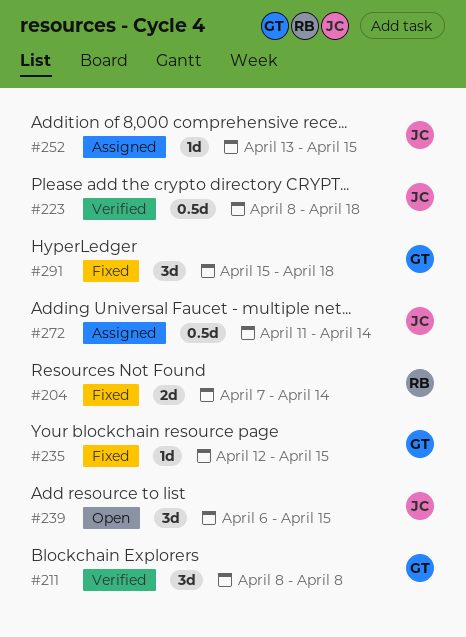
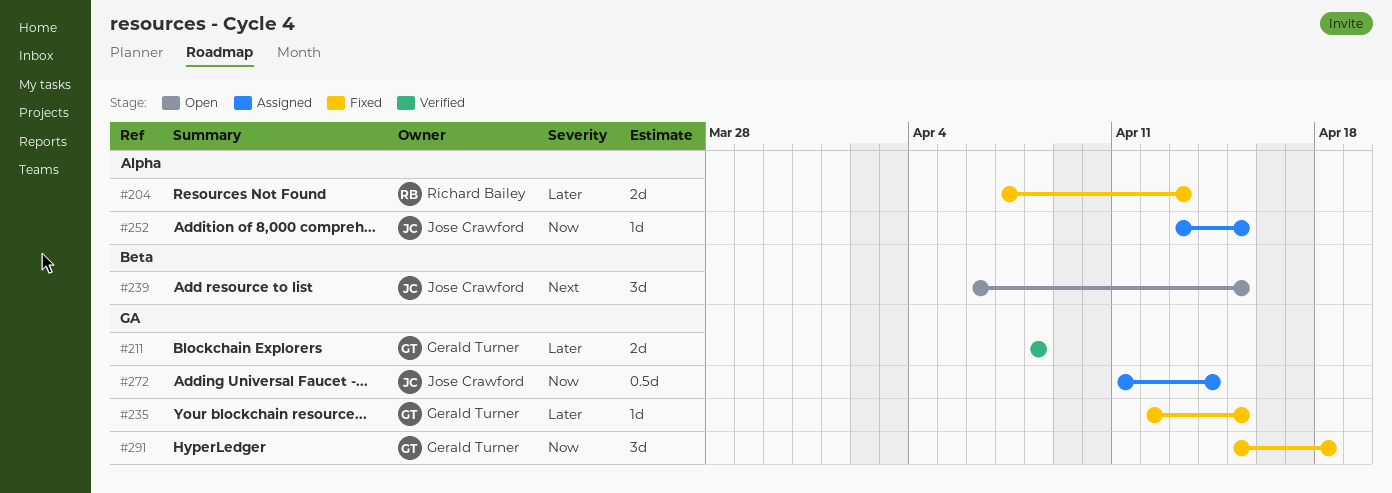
#204, due: Apr 14 -> Apr 13
#211, estimate: 3d -> 2d
#223: present -> none

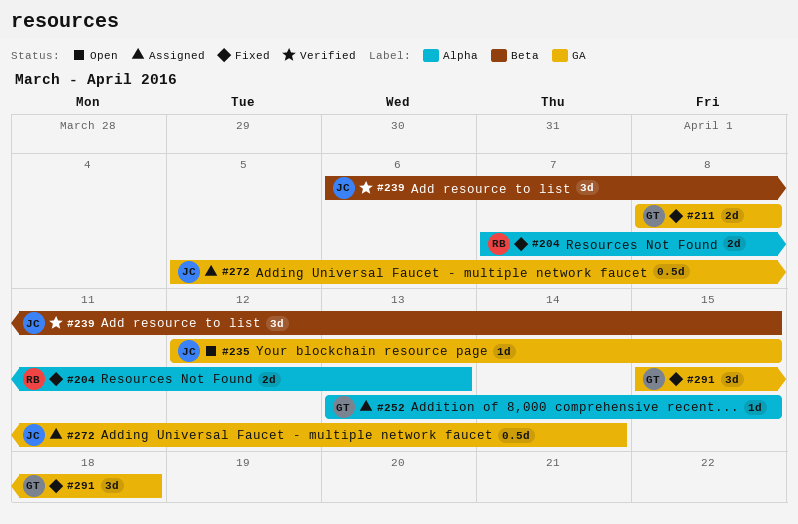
#211, status: Verified -> Fixed
#235, status: Fixed -> Open
#235, owner: Gerald Turner -> Jose Crawford
#239, status: Open -> Verified
#252, owner: Jose Crawford -> Gerald Turner
#272, start: Apr 11 -> Apr 5

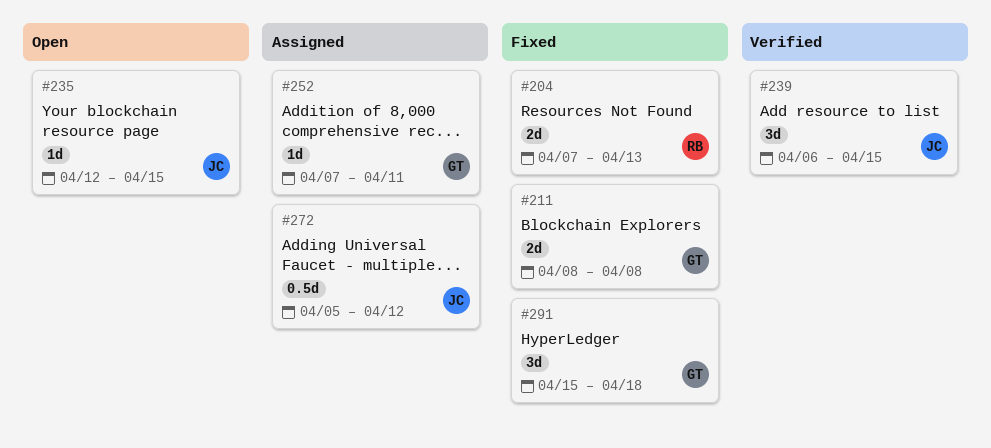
#252, start: Apr 13 -> Apr 7
#252, due: Apr 15 -> Apr 11
#272, due: Apr 14 -> Apr 12

